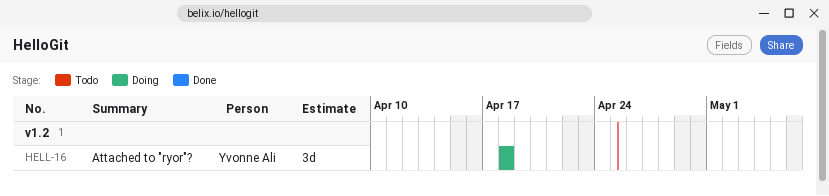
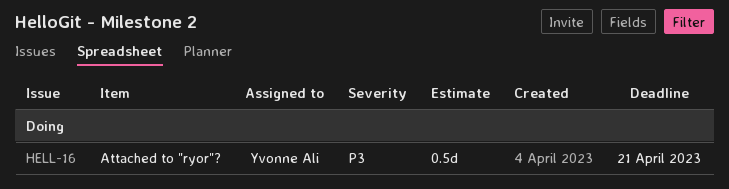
HELL-16, estimate: 3d -> 0.5d
HELL-16, due: Apr 18 -> Apr 21

